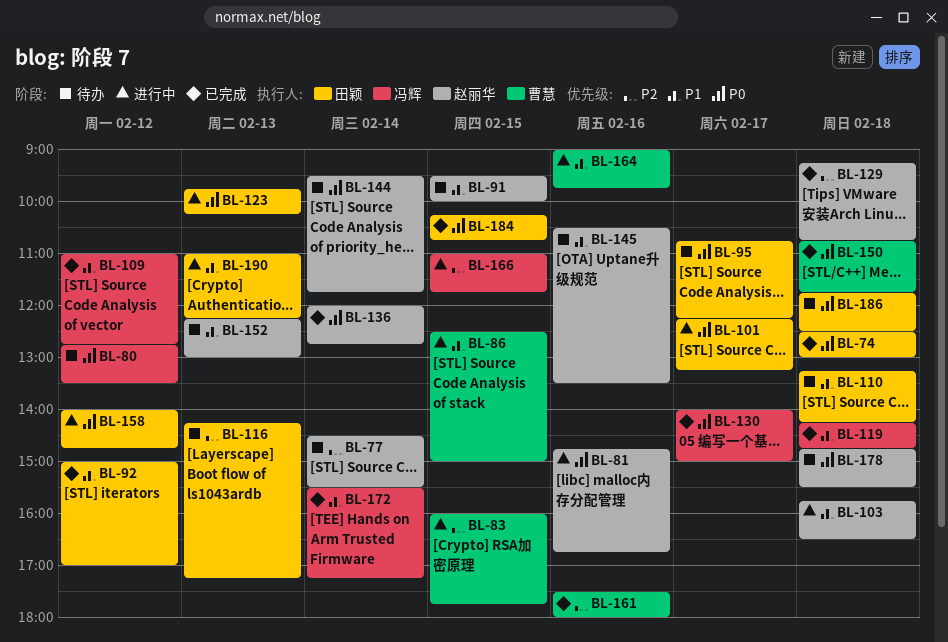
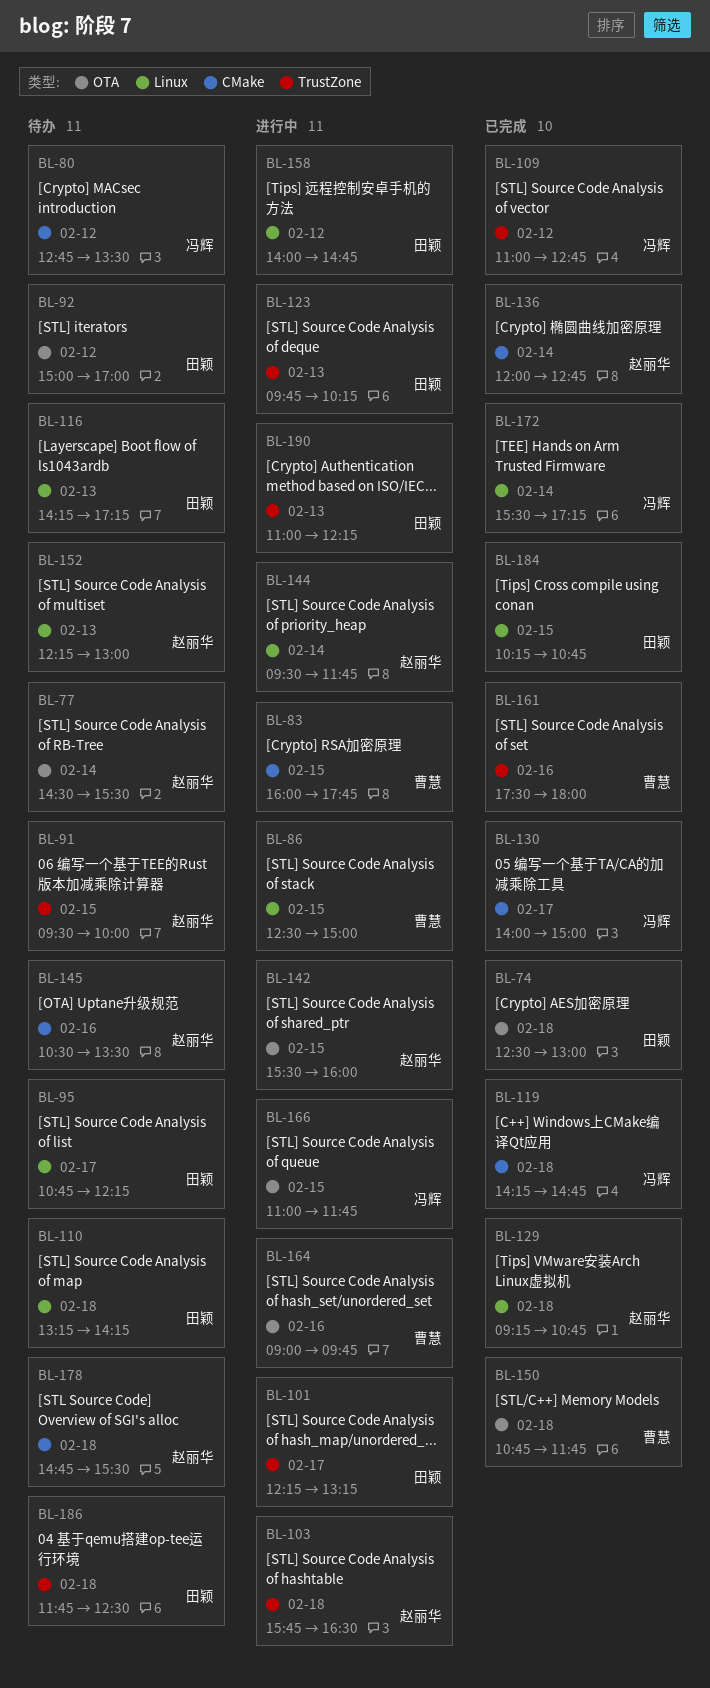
BL-81: present -> none
BL-92, status: 已完成 -> 待办
BL-142: none -> present
BL-144, status: 待办 -> 进行中

